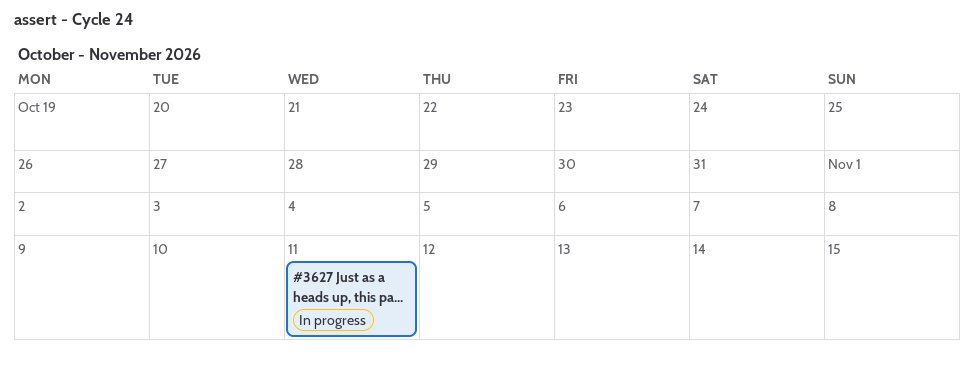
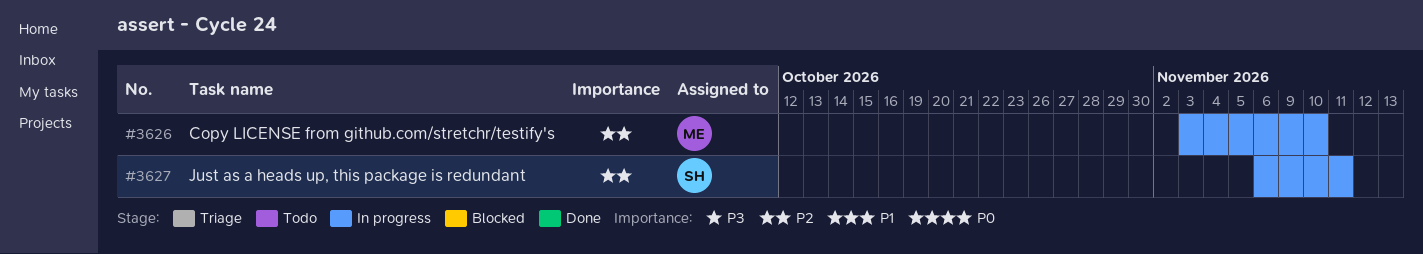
#3626: none -> present

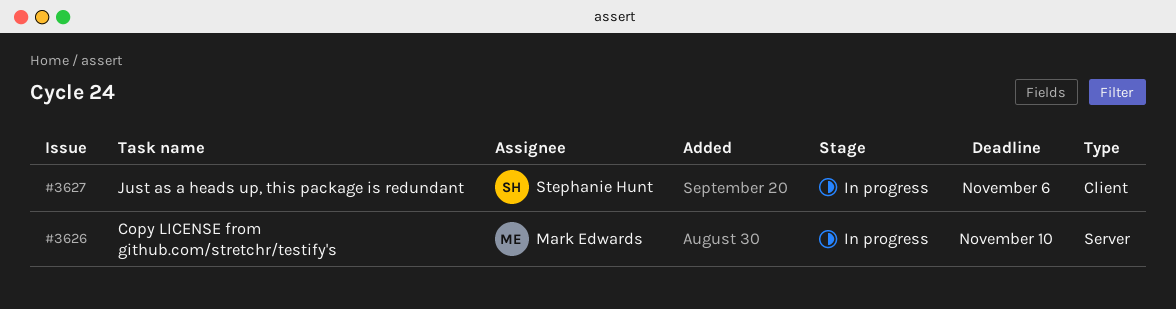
#3627, due: Nov 11 -> Nov 6

